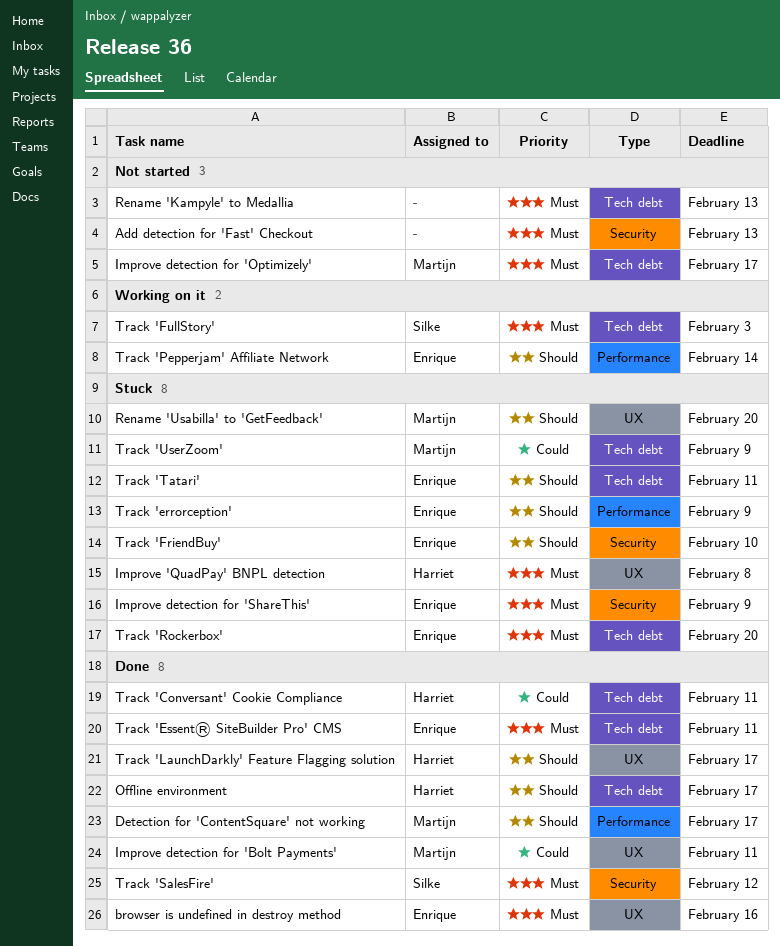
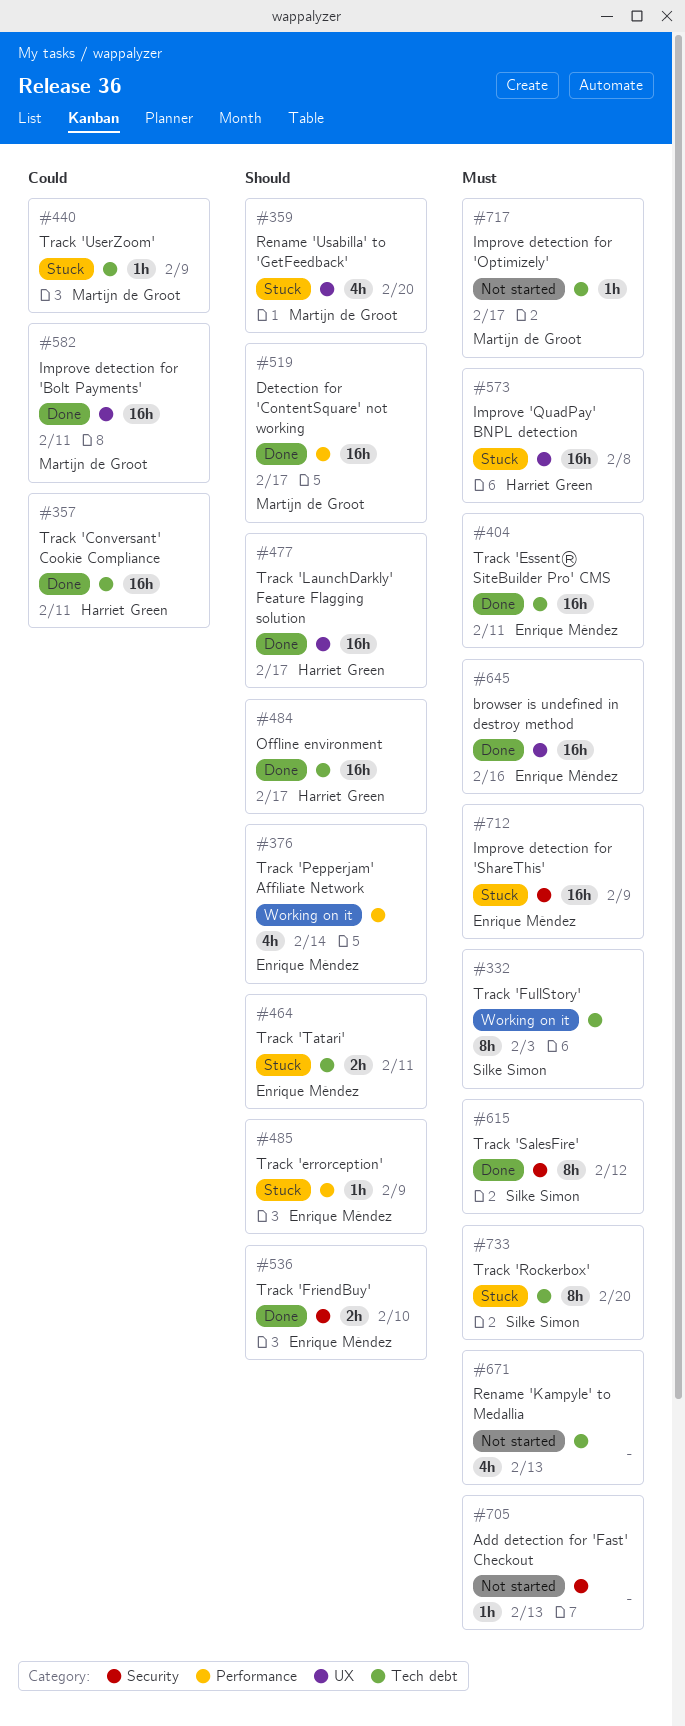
Track 'FriendBuy', status: Stuck -> Done
Track 'Rockerbox', owner: Enrique Méndez -> Silke Simon

